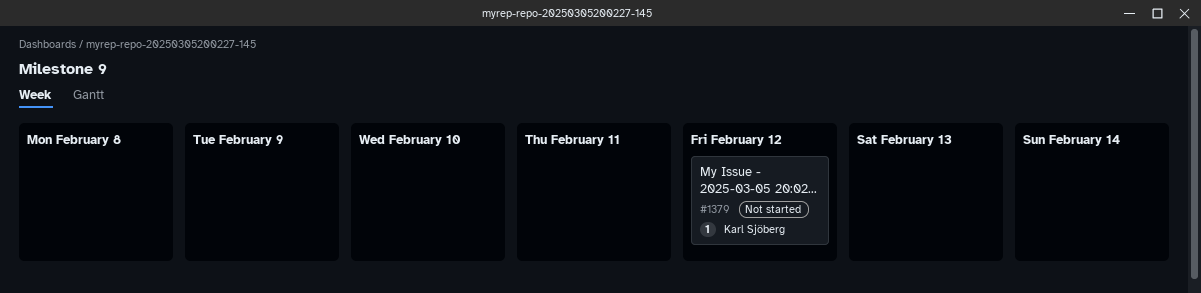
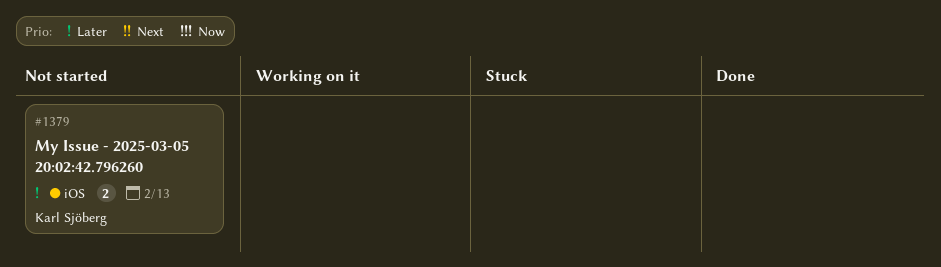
#1379, estimate: 1 -> 2
#1379, due: Feb 12 -> Feb 13

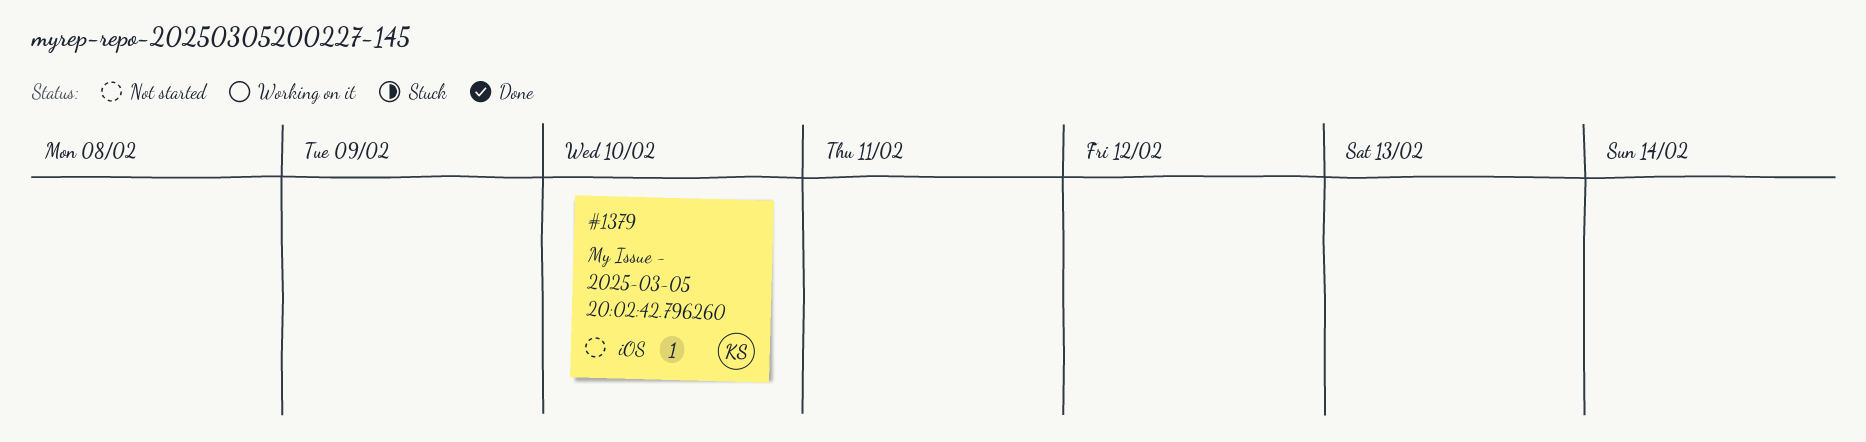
#1379, estimate: 2 -> 1
#1379, due: Feb 13 -> Feb 10

